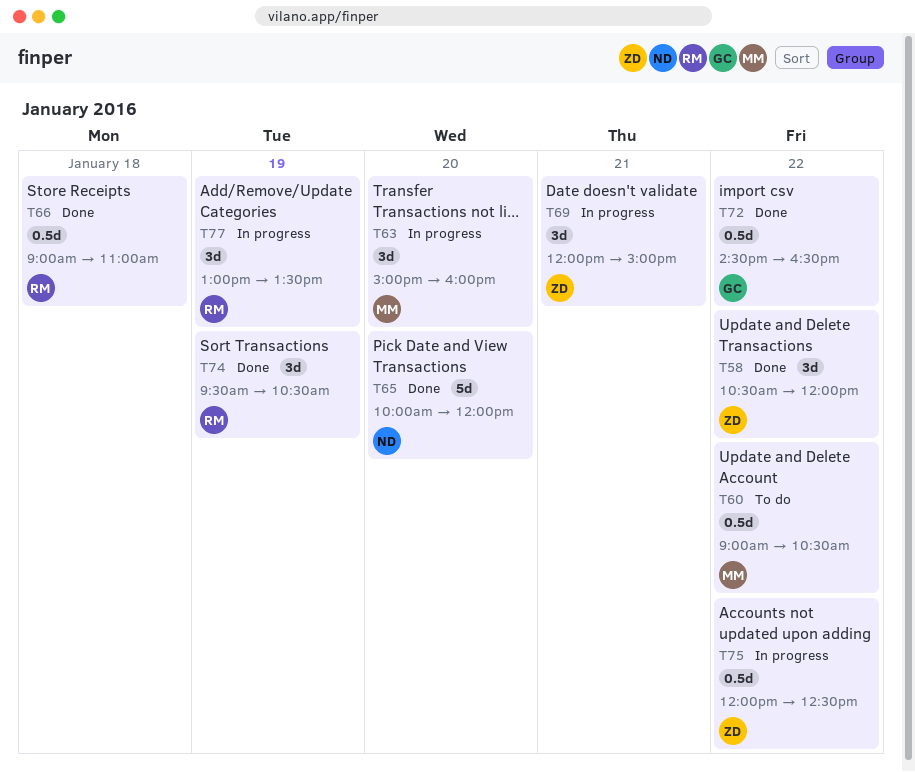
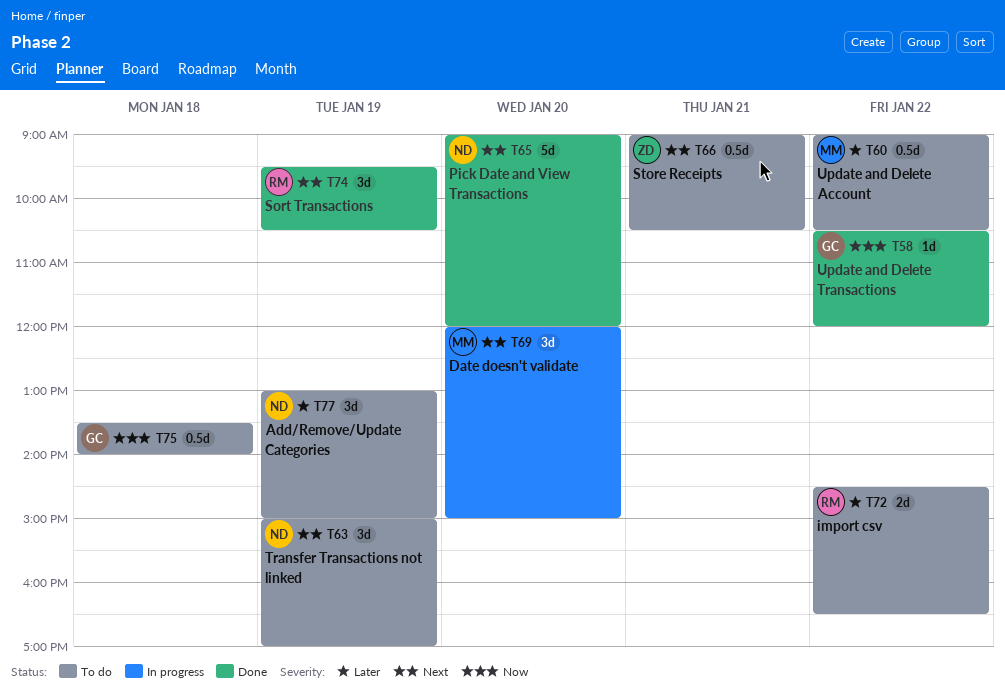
T58, owner: ZD -> GC
T58, estimate: 3d -> 1d
T63, status: In progress -> To do
T63, owner: MM -> ND
T63, day: Jan 20 -> Jan 19
T63, ends: 16:00 -> 17:00
T65, begins: 10:00 -> 09:00
T66, status: Done -> To do
T66, owner: RM -> ZD
T66, day: Jan 18 -> Jan 21
T66, ends: 11:00 -> 10:30
T69, owner: ZD -> MM
T69, day: Jan 21 -> Jan 20
T72, status: Done -> To do
T72, owner: GC -> RM
T72, estimate: 0.5d -> 2d
T75, status: In progress -> To do
T75, owner: ZD -> GC
T75, day: Jan 22 -> Jan 18
T75, begins: 12:00 -> 13:30
T75, ends: 12:30 -> 14:00
T77, status: In progress -> To do
T77, owner: RM -> ND
T77, ends: 13:30 -> 15:00

